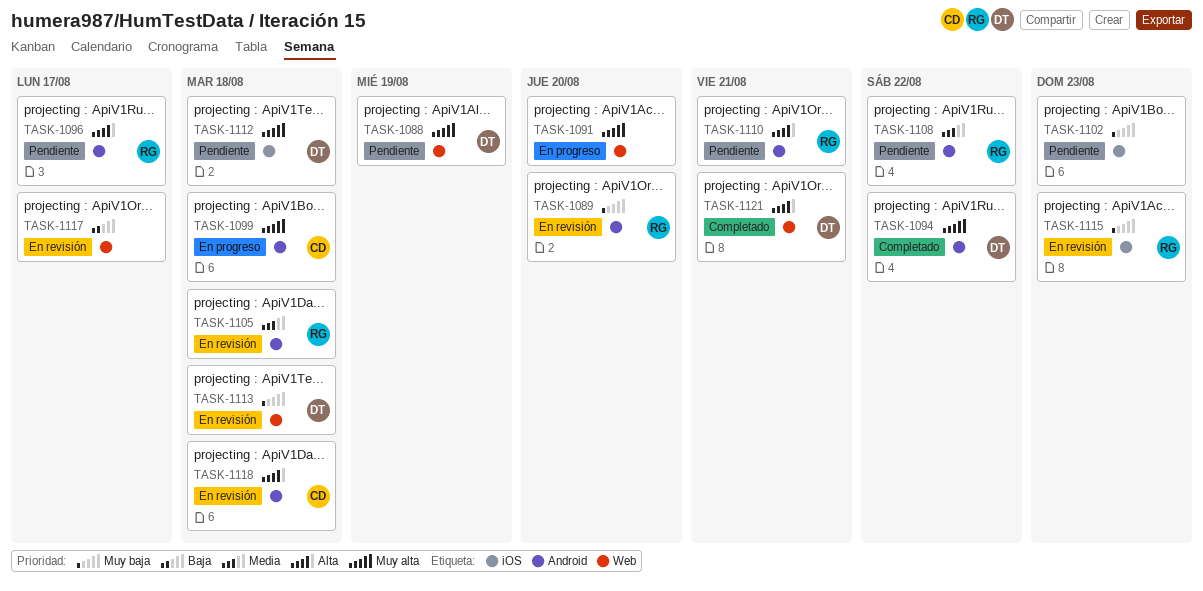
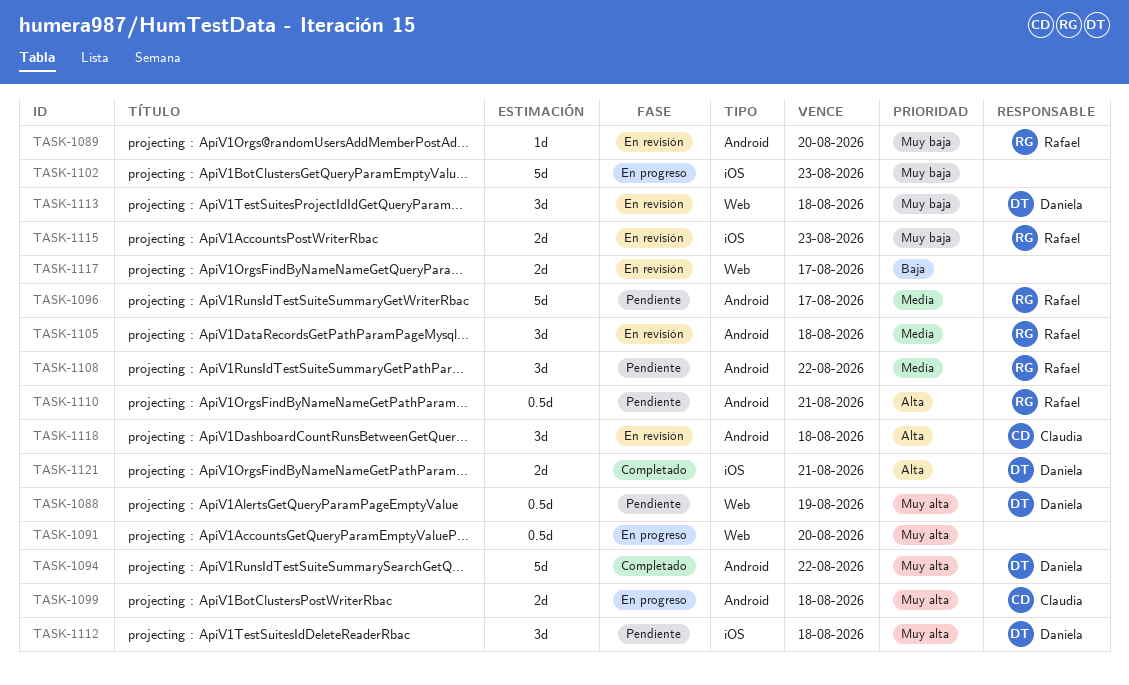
TASK-1096, priority: Alta -> Media
TASK-1102, status: Pendiente -> En progreso
TASK-1121, label: Web -> iOS

